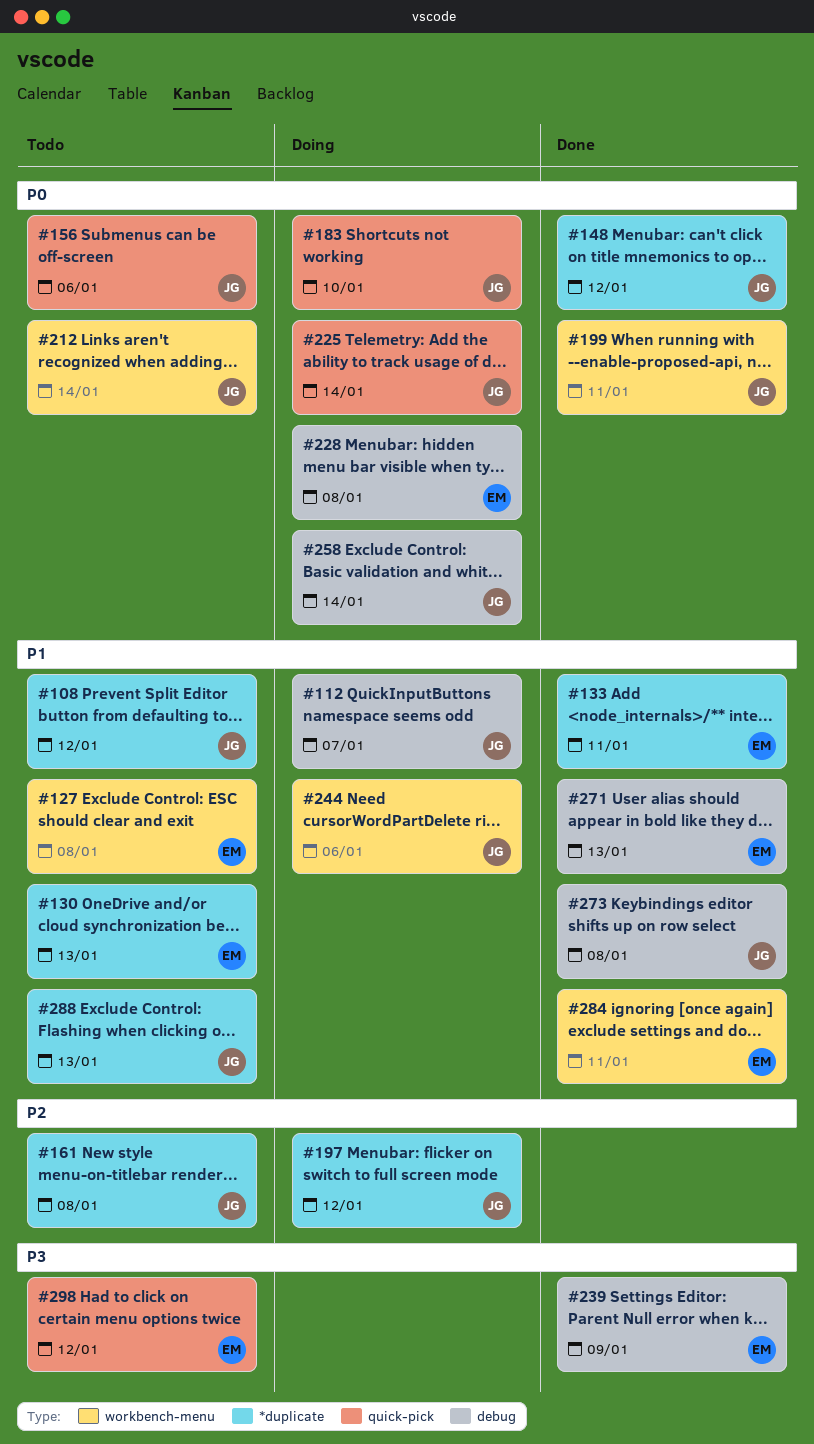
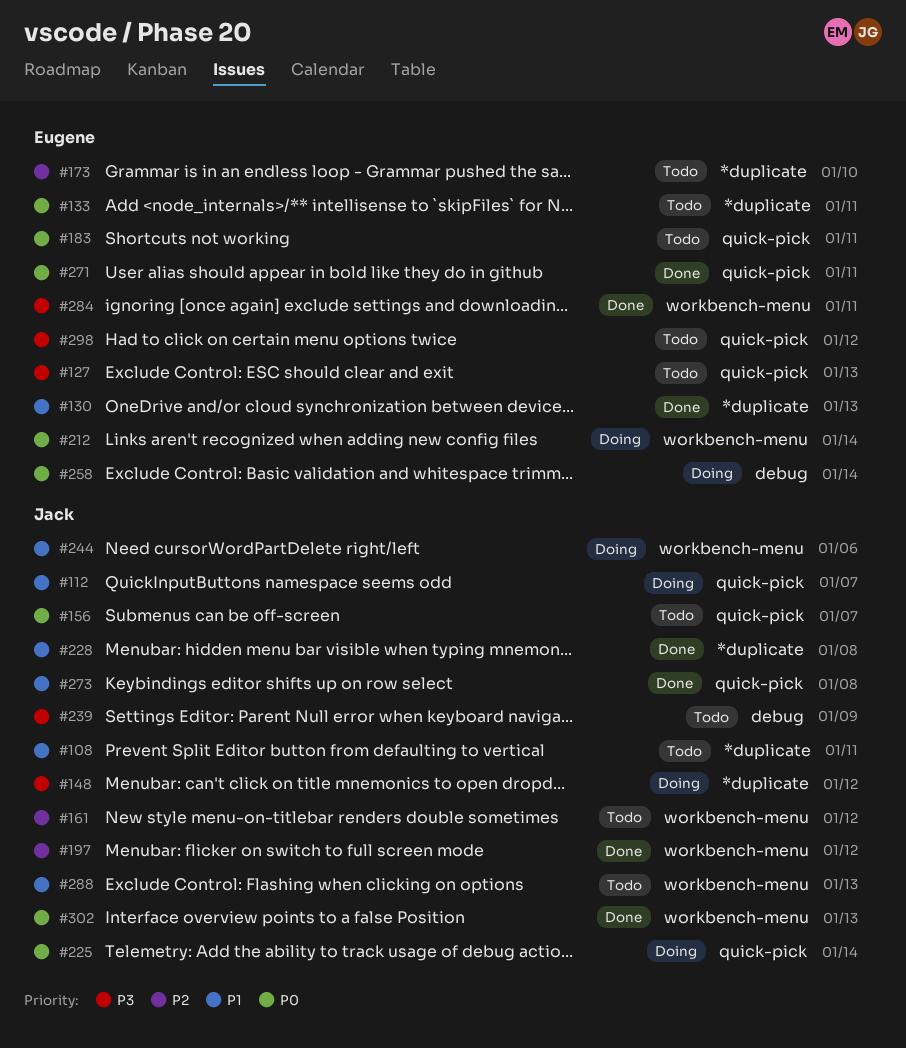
#108, due: Jan 12 -> Jan 11
#112, label: debug -> quick-pick
#127, priority: P1 -> P3
#127, label: workbench-menu -> quick-pick
#127, due: Jan 8 -> Jan 13
#130, status: Todo -> Done
#133, status: Done -> Todo
#133, priority: P1 -> P0
#148, status: Done -> Doing
#148, priority: P0 -> P3
#156, due: Jan 6 -> Jan 7
#161, label: *duplicate -> workbench-menu
#161, due: Jan 8 -> Jan 12
#173: none -> present
#183, status: Doing -> Todo
#183, owner: Jack -> Eugene
#183, due: Jan 10 -> Jan 11
#197, status: Doing -> Done
#197, label: *duplicate -> workbench-menu
#199: present -> none
#212, status: Todo -> Doing
#212, owner: Jack -> Eugene
#228, status: Doing -> Done
#228, owner: Eugene -> Jack
#228, priority: P0 -> P1
#228, label: debug -> *duplicate
#239, status: Done -> Todo
#239, owner: Eugene -> Jack
#258, owner: Jack -> Eugene
#271, priority: P1 -> P0
#271, label: debug -> quick-pick
#271, due: Jan 13 -> Jan 11
#273, label: debug -> quick-pick
#284, priority: P1 -> P3
#288, label: *duplicate -> workbench-menu
#302: none -> present

